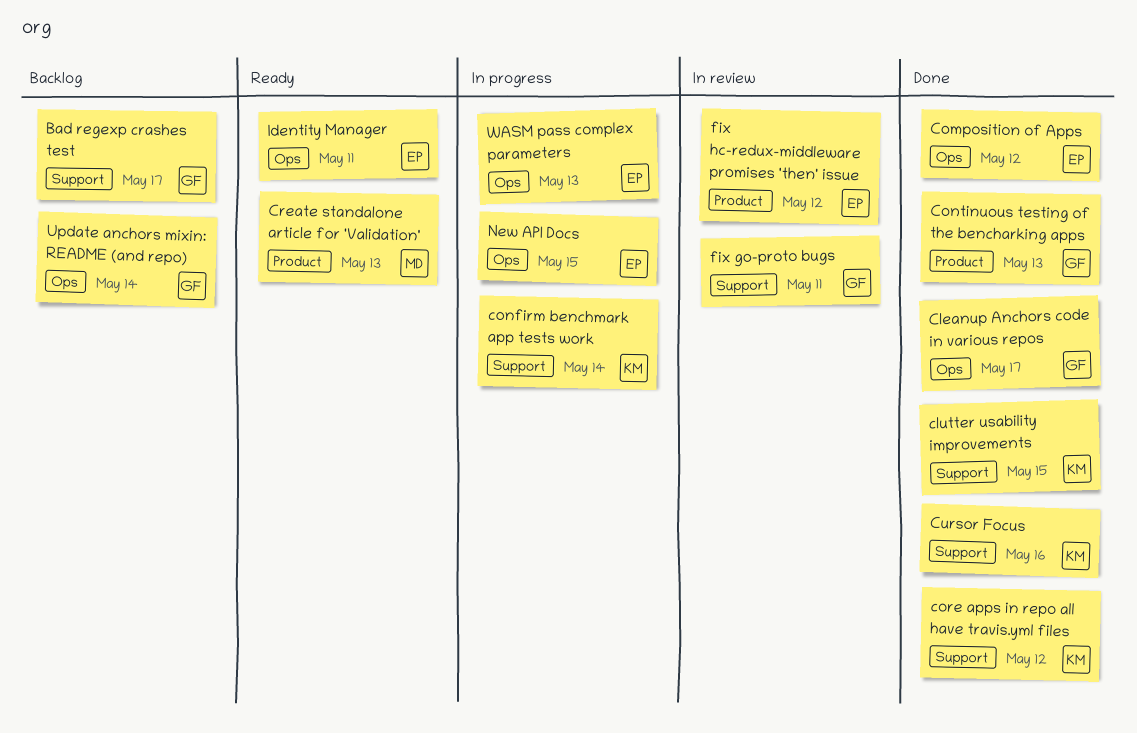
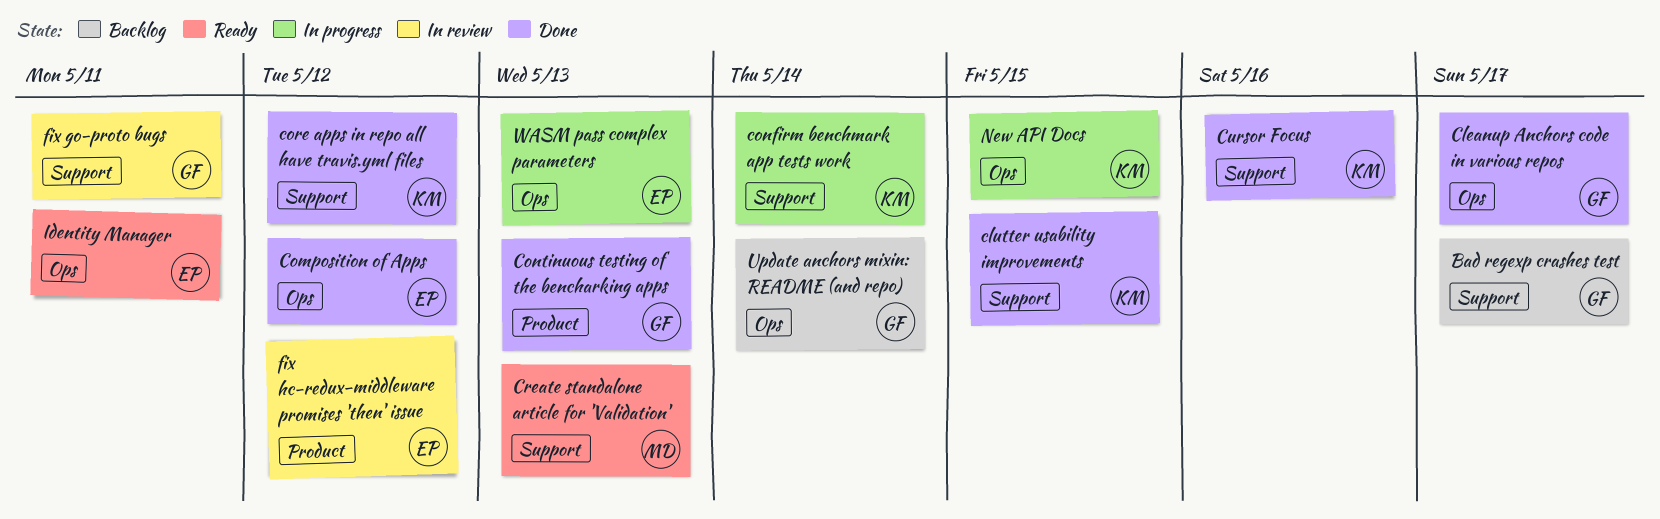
Create standalone article for 'Validation', label: Product -> Support
New API Docs, owner: EP -> KM

